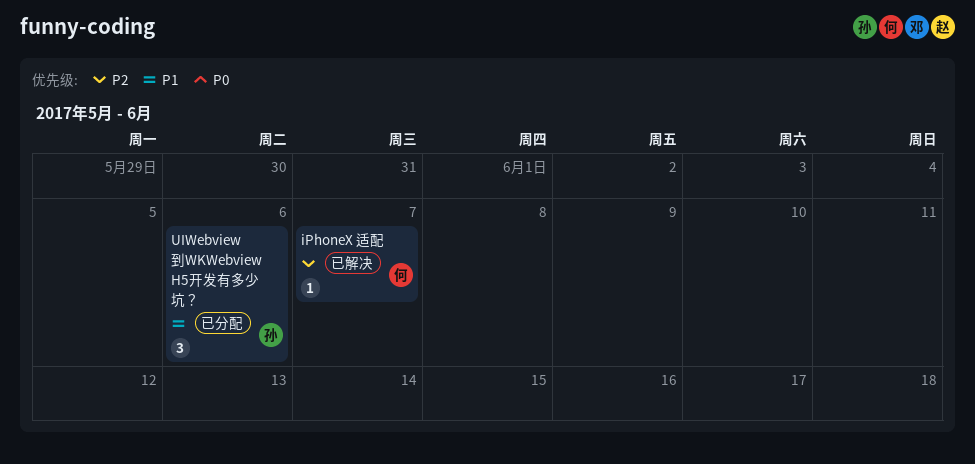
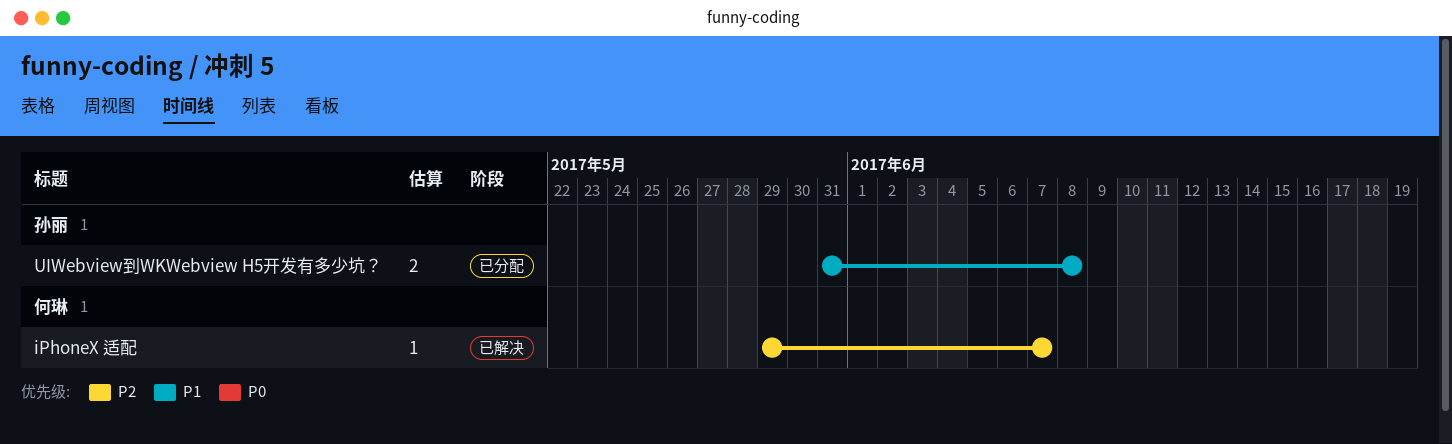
UIWebview到WKWebview H5开发有多少坑？, estimate: 3 -> 2
UIWebview到WKWebview H5开发有多少坑？, due: Jun 6 -> Jun 8

